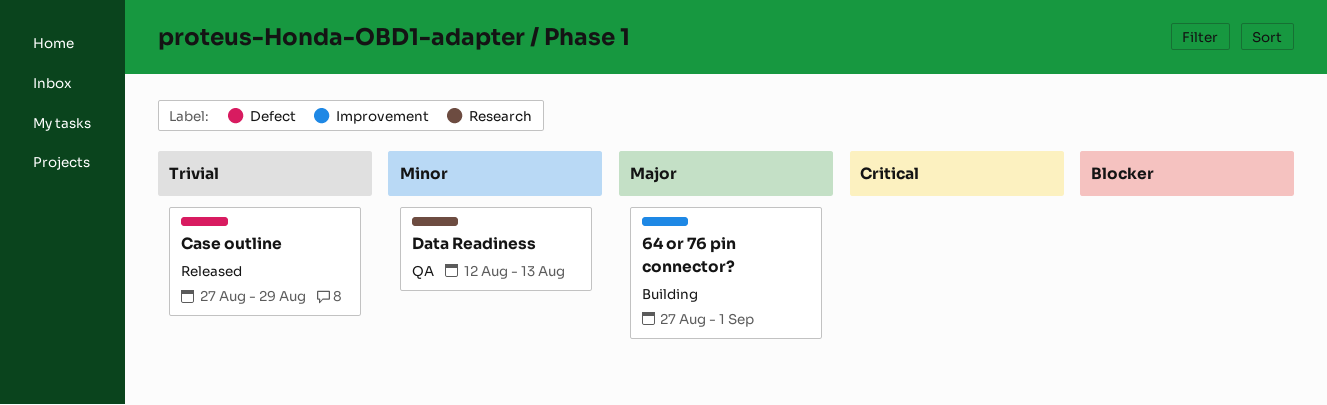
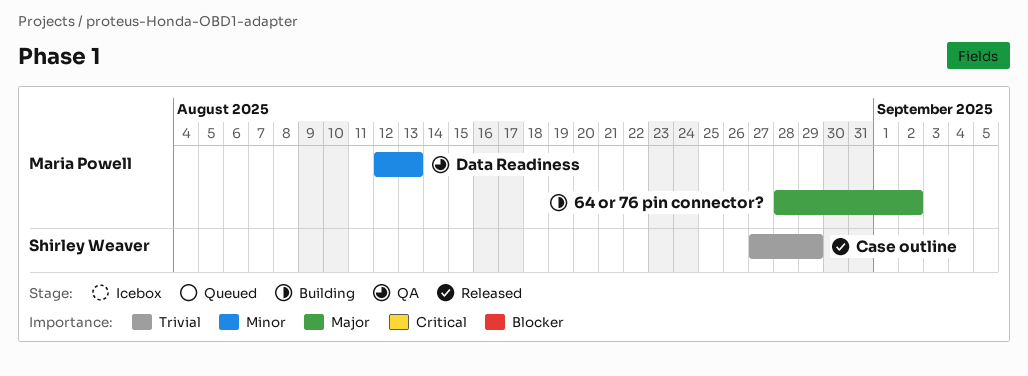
64 or 76 pin connector?, start: Aug 27 -> Aug 28
64 or 76 pin connector?, due: Sep 1 -> Sep 2

